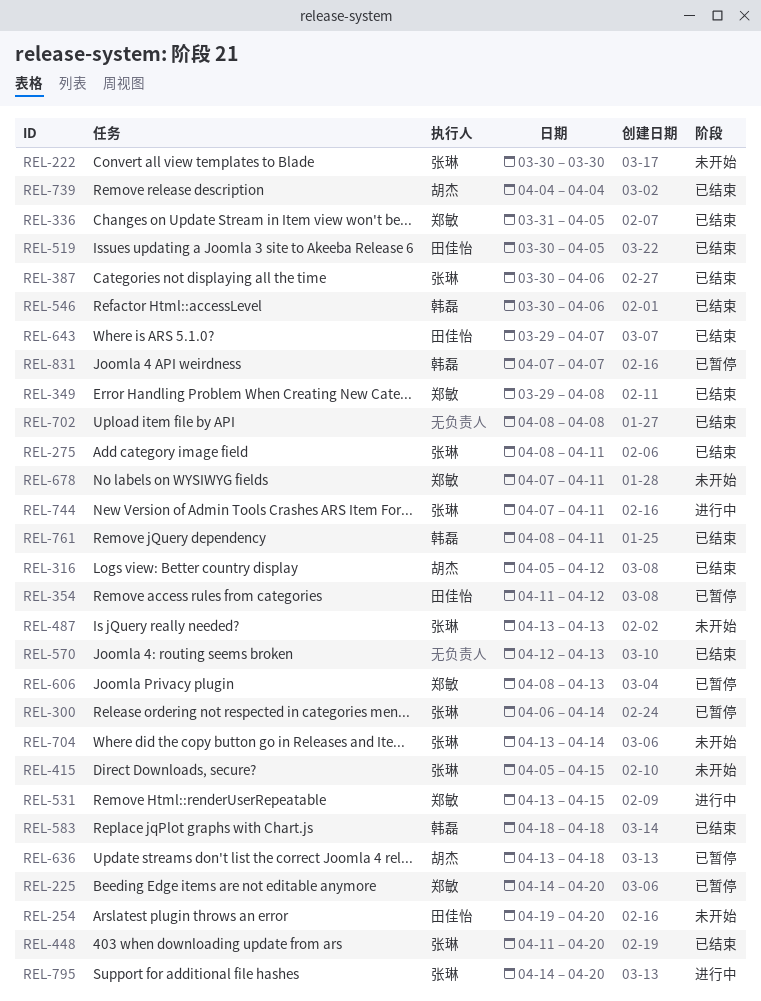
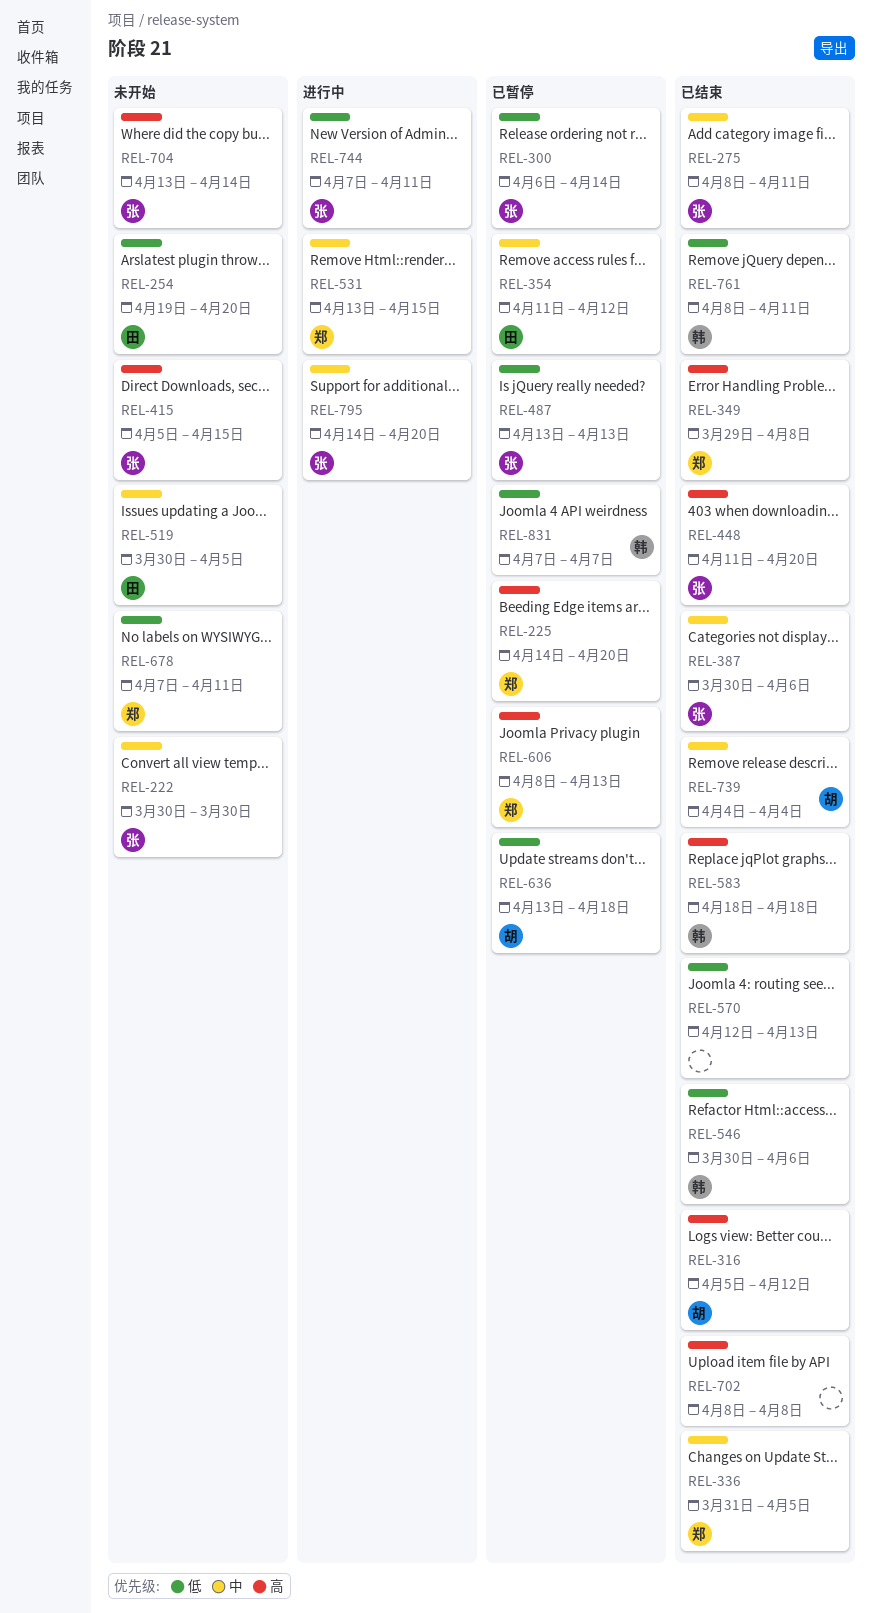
REL-487, status: 未开始 -> 已暂停
REL-519, status: 已结束 -> 未开始
REL-643: present -> none

